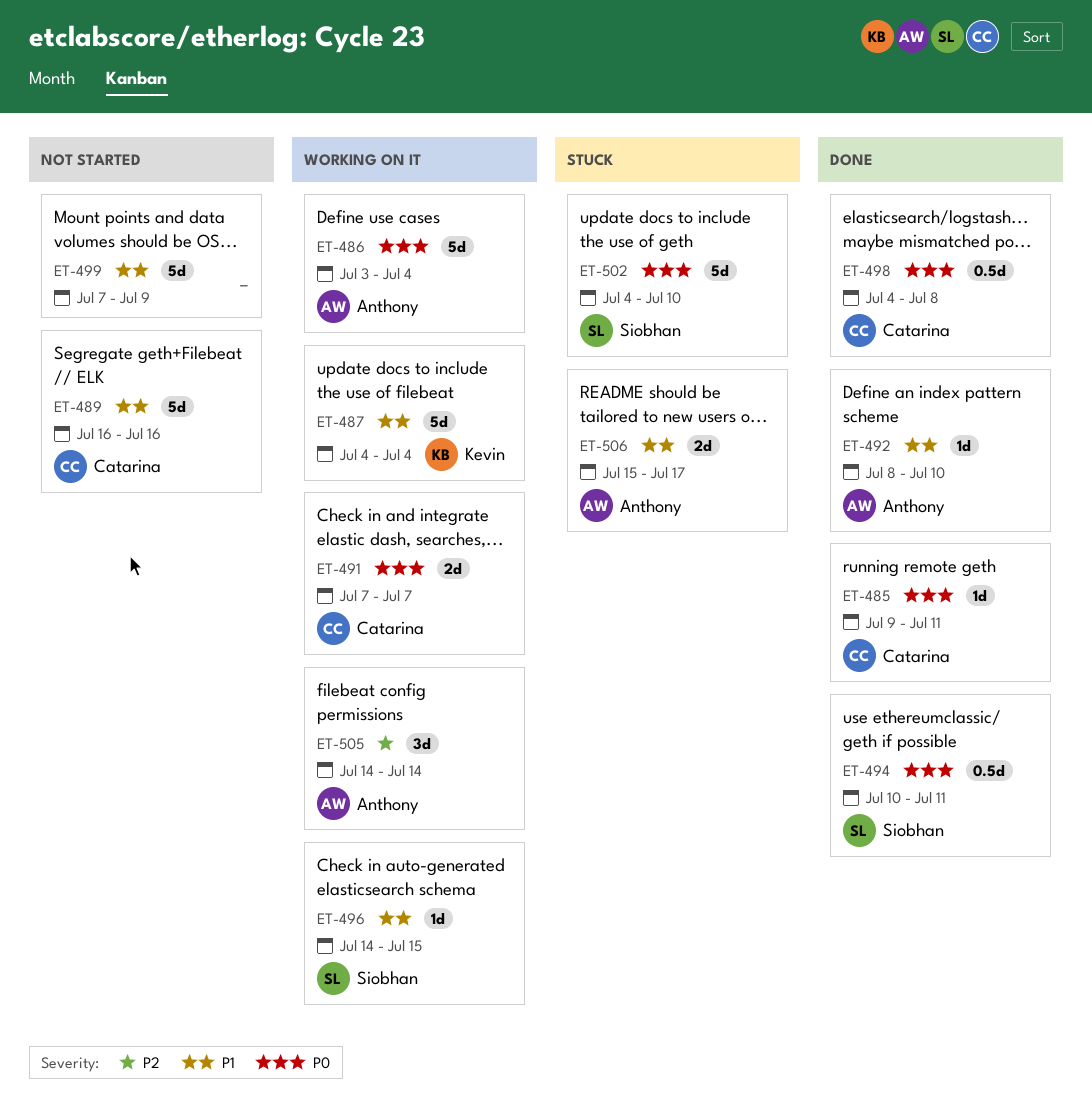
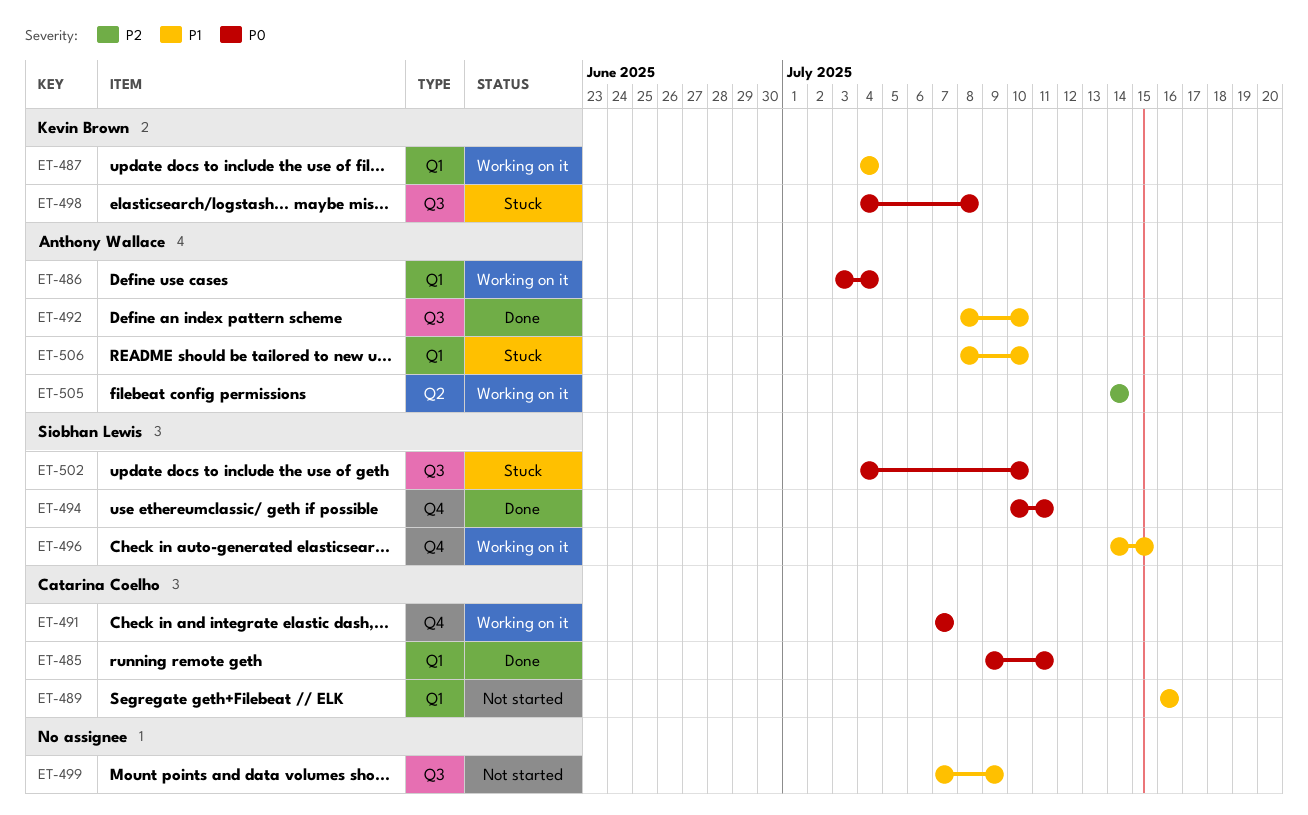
ET-498, status: Done -> Stuck
ET-498, owner: Catarina Coelho -> Kevin Brown
ET-506, start: Jul 15 -> Jul 8
ET-506, due: Jul 17 -> Jul 10

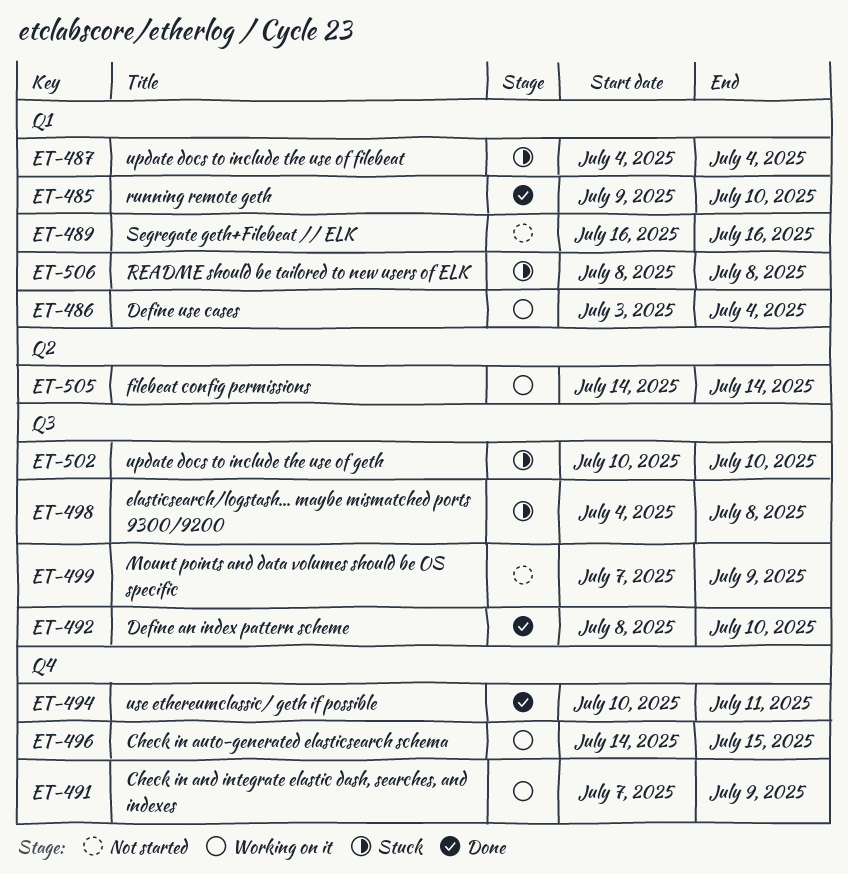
ET-485, due: Jul 11 -> Jul 10
ET-487, status: Working on it -> Stuck
ET-491, due: Jul 7 -> Jul 9
ET-502, start: Jul 4 -> Jul 10
ET-506, due: Jul 10 -> Jul 8

